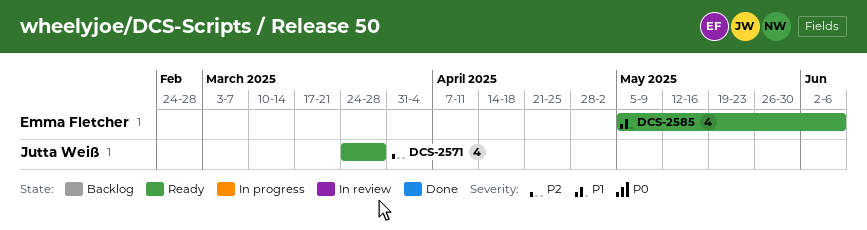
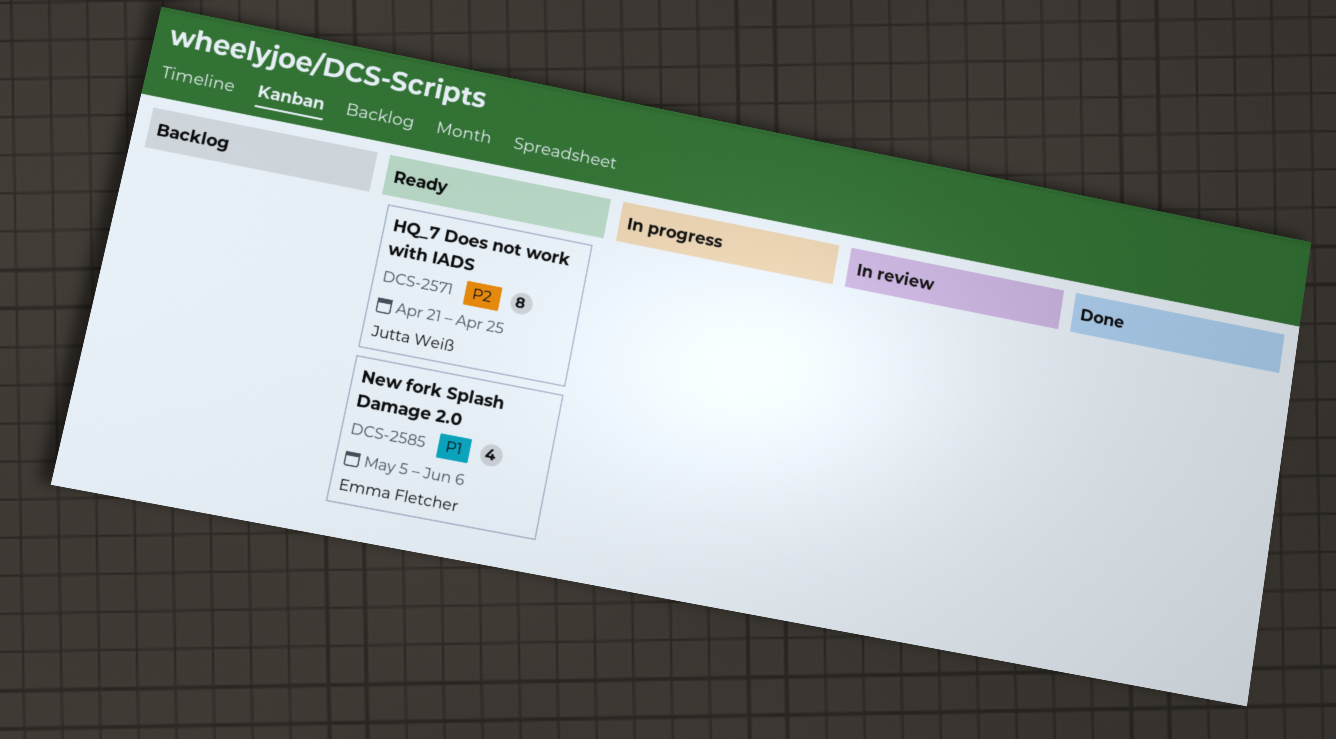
DCS-2571, estimate: 4 -> 8
DCS-2571, start: Mar 24 -> Apr 21
DCS-2571, due: Mar 28 -> Apr 25

